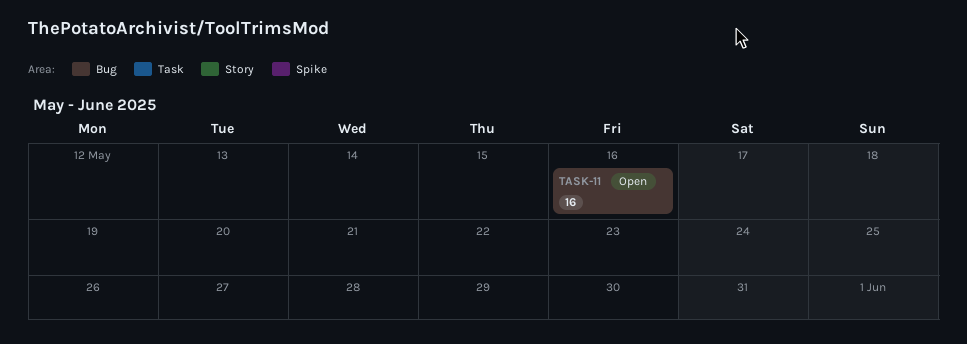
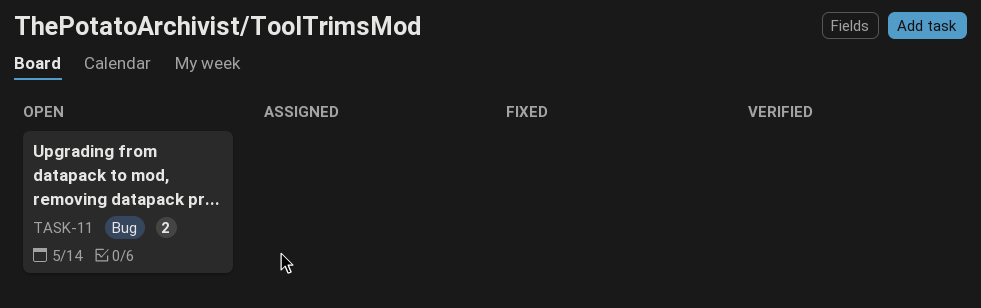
TASK-11, estimate: 16 -> 2
TASK-11, due: May 16 -> May 14

